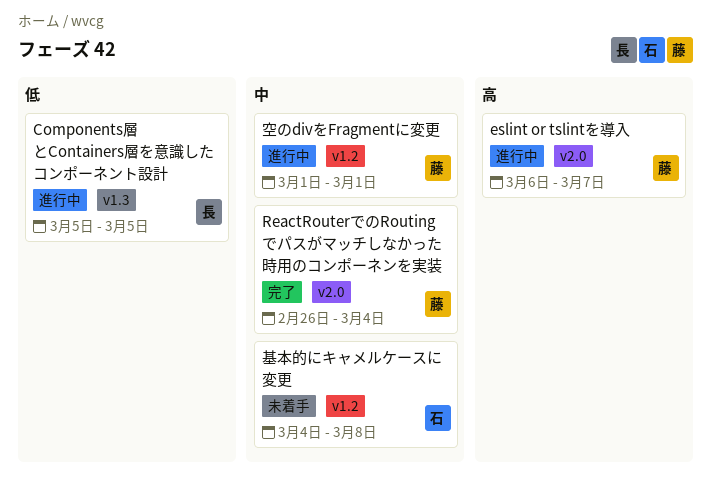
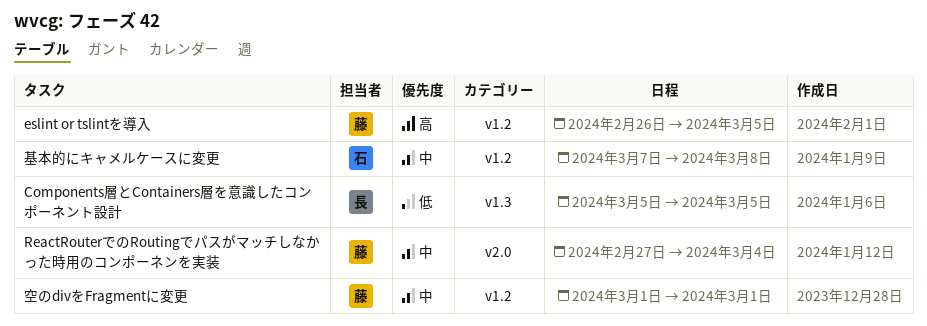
eslint or tslintを導入, label: v2.0 -> v1.2
eslint or tslintを導入, start: Mar 6 -> Feb 26
eslint or tslintを導入, due: Mar 7 -> Mar 5
ReactRouterでのRoutingでパスがマッチしなかった時用のコンポーネンを実装, start: Feb 26 -> Feb 27
基本的にキャメルケースに変更, start: Mar 4 -> Mar 7

